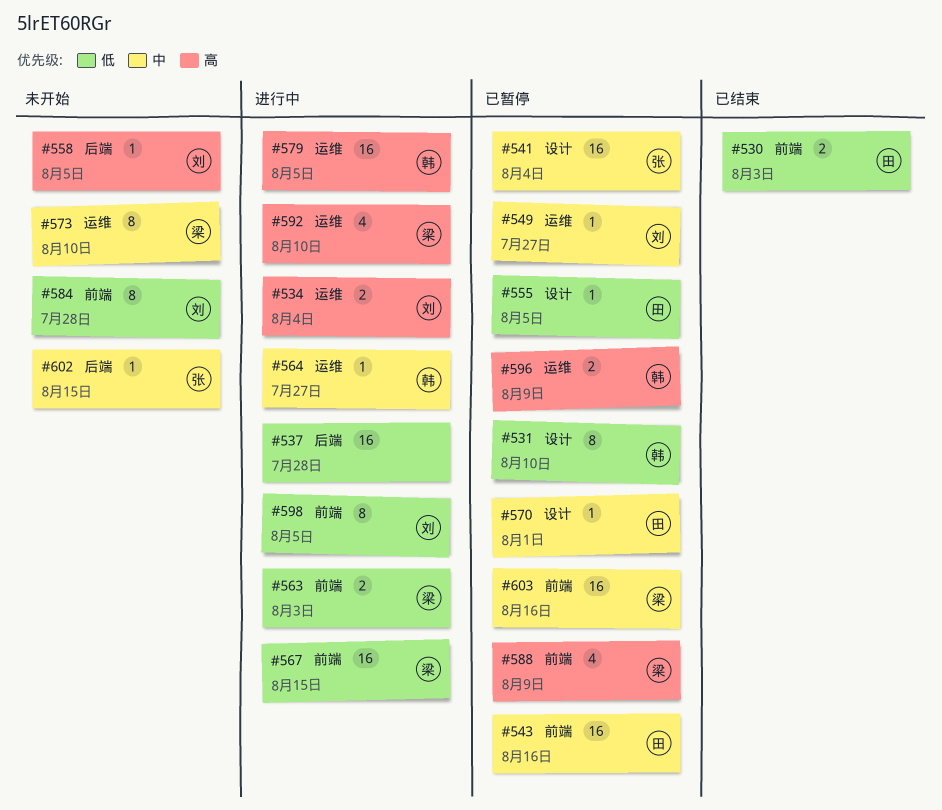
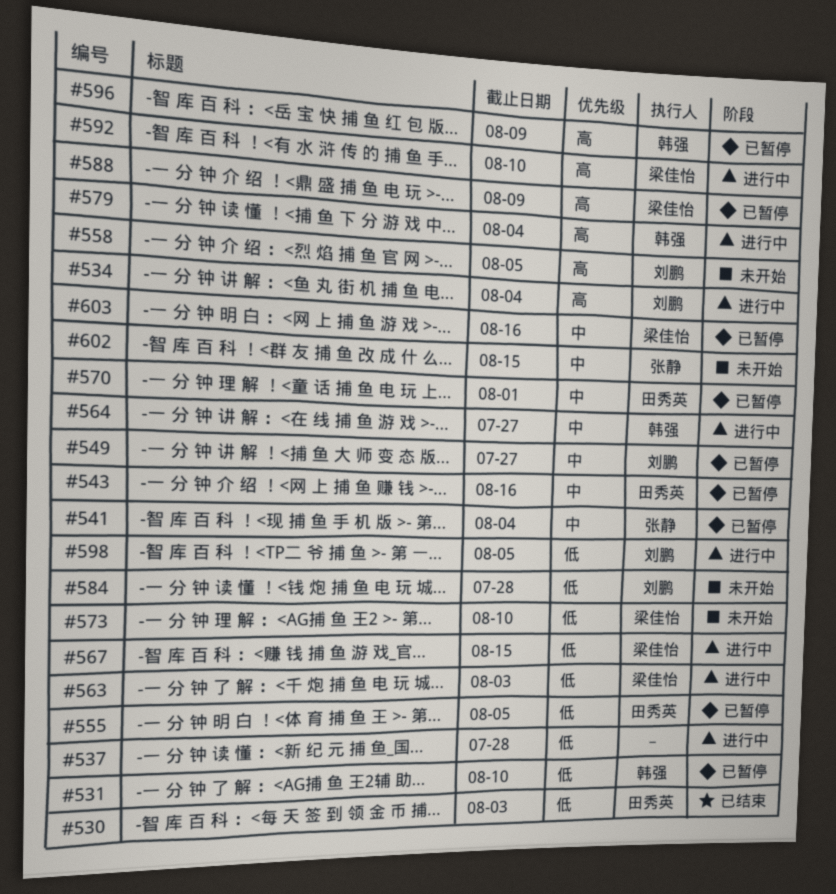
#573, priority: 中 -> 低
#579, due: Aug 5 -> Aug 4

